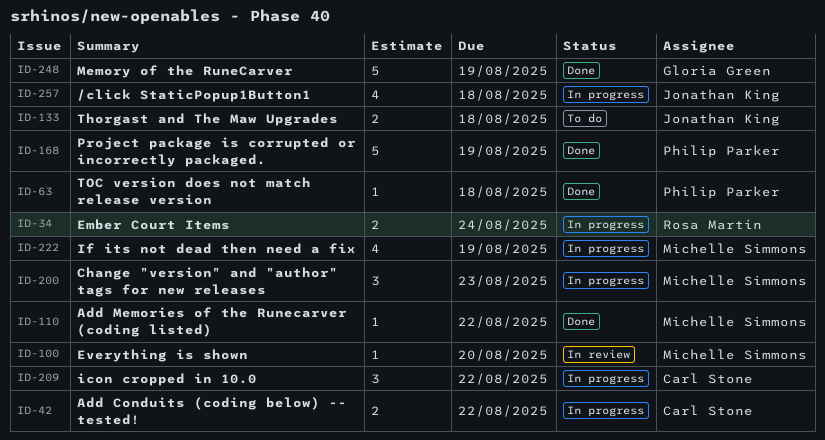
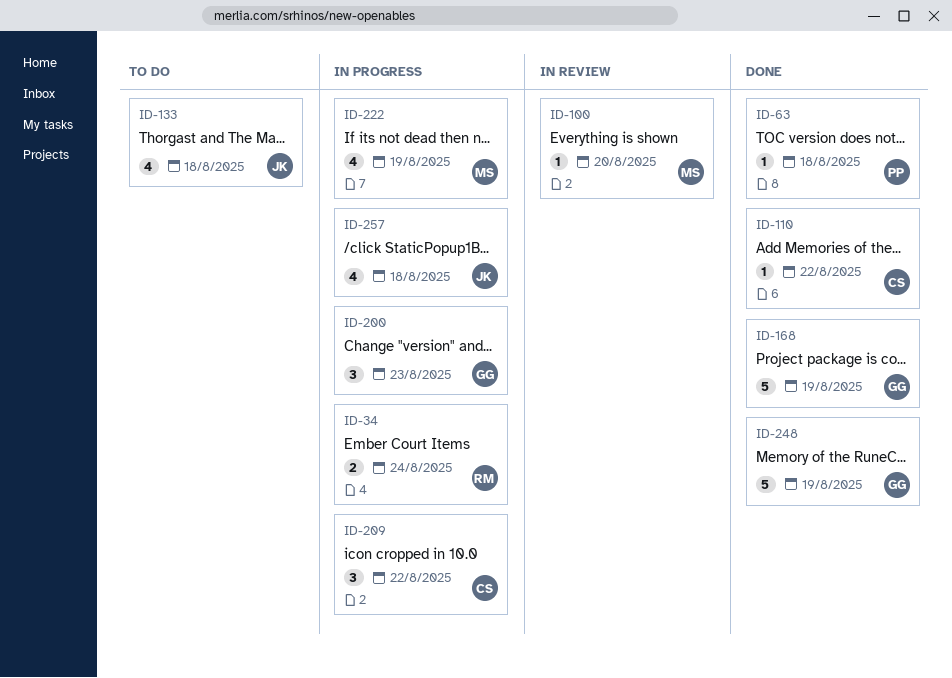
ID-42: present -> none
ID-110, owner: Michelle Simmons -> Carl Stone
ID-133, estimate: 2 -> 4
ID-168, owner: Philip Parker -> Gloria Green
ID-200, owner: Michelle Simmons -> Gloria Green

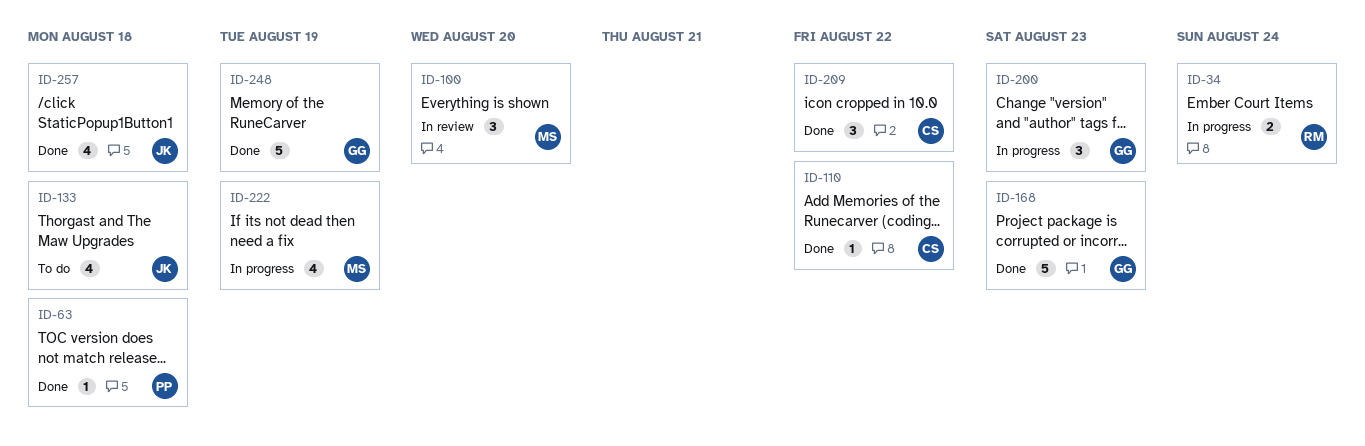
ID-100, estimate: 1 -> 3
ID-168, due: Aug 19 -> Aug 23
ID-209, status: In progress -> Done
ID-257, status: In progress -> Done

